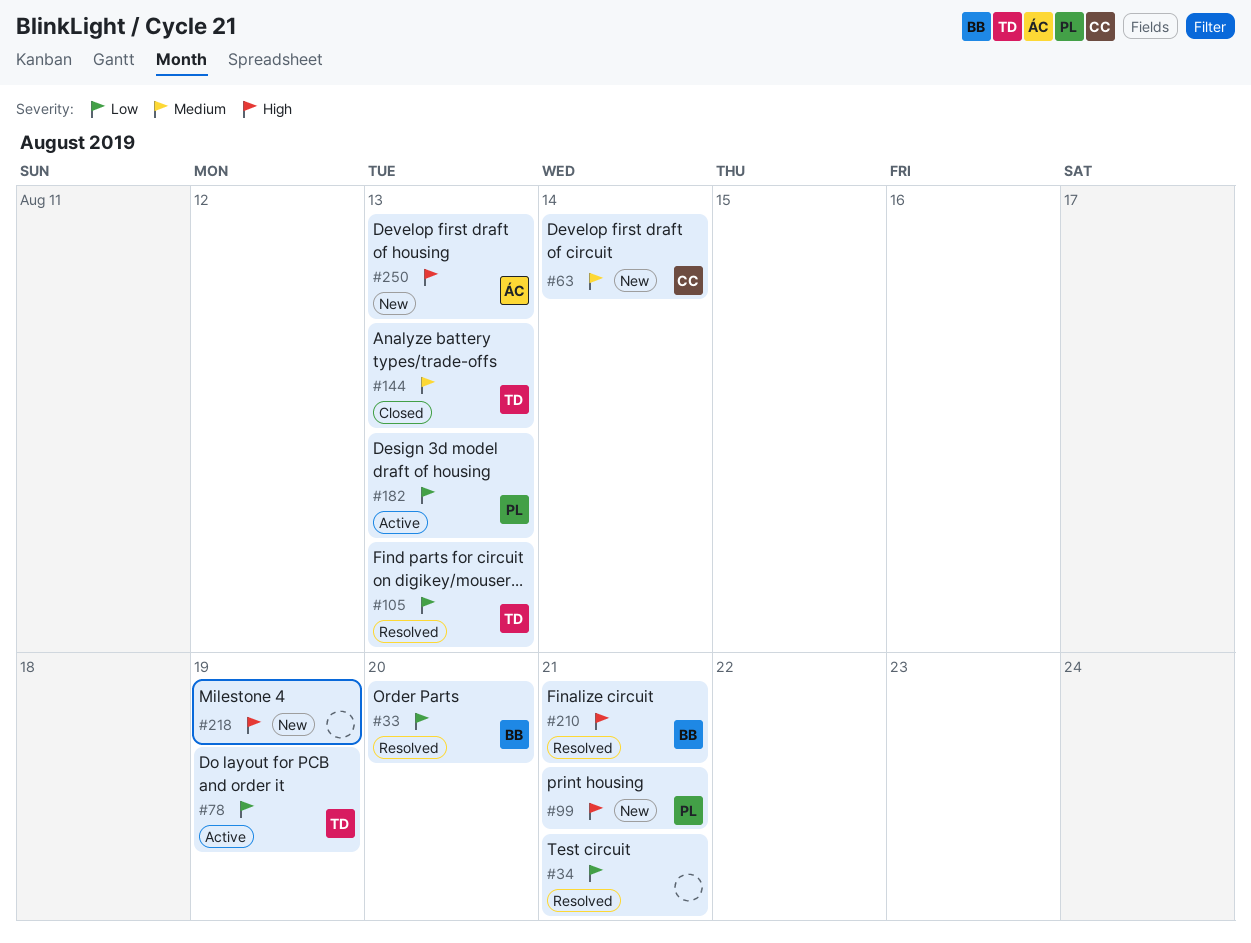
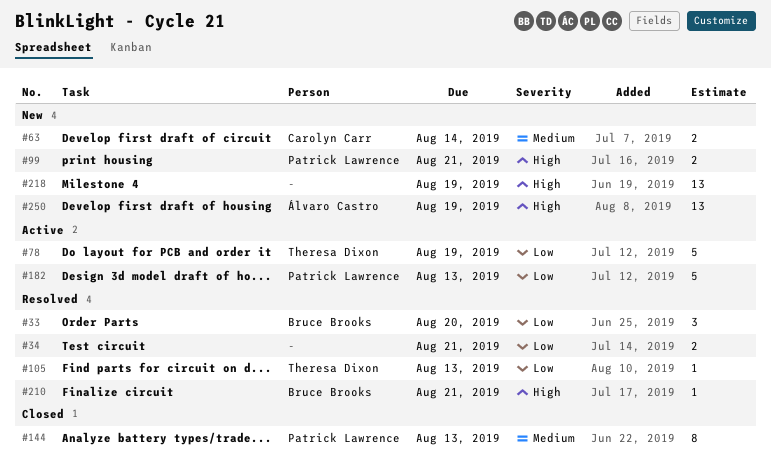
#144, owner: Theresa Dixon -> Patrick Lawrence
#250, due: Aug 13 -> Aug 19

